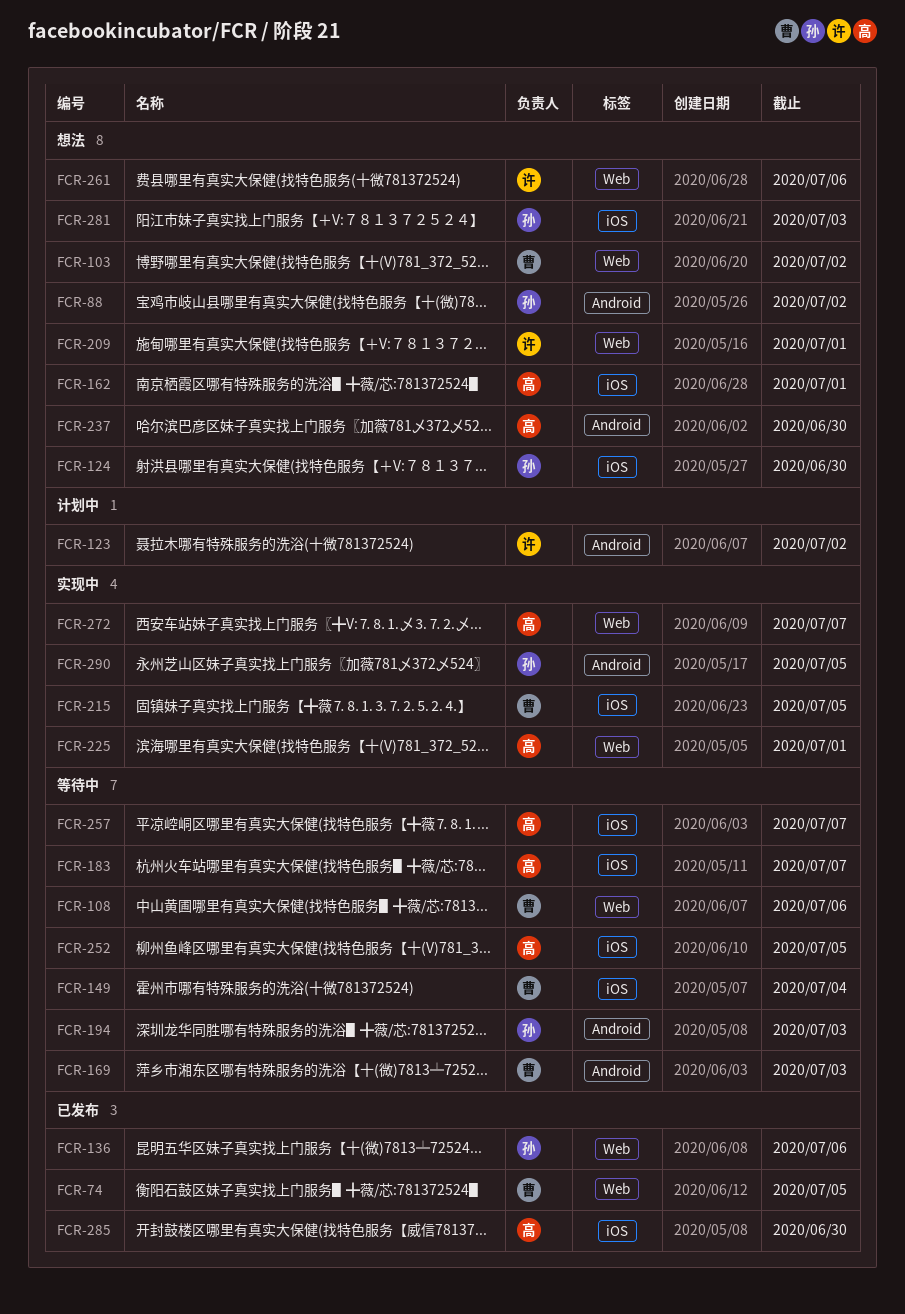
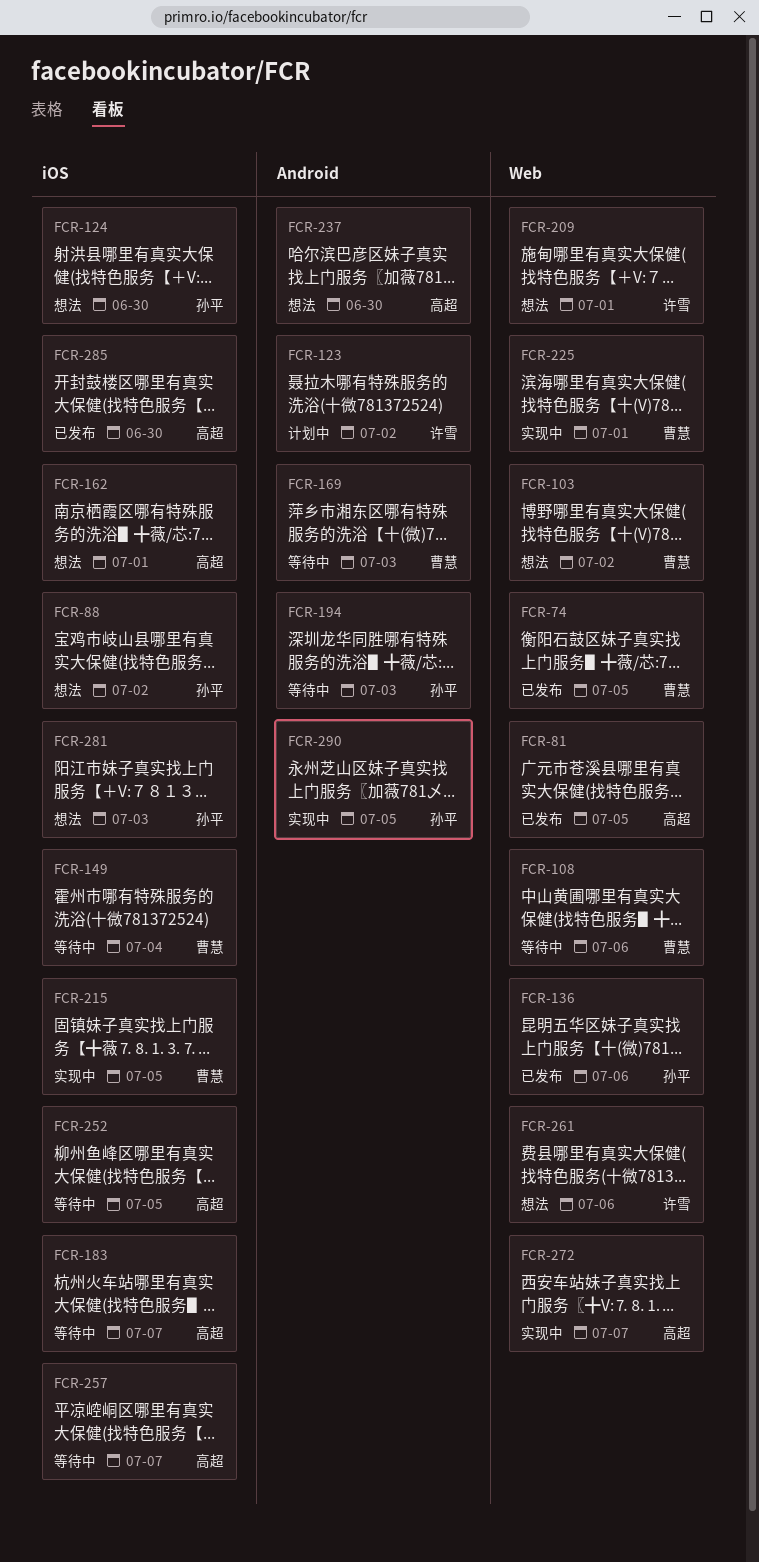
FCR-81: none -> present
FCR-88, label: Android -> iOS
FCR-225, owner: 高超 -> 曹慧

